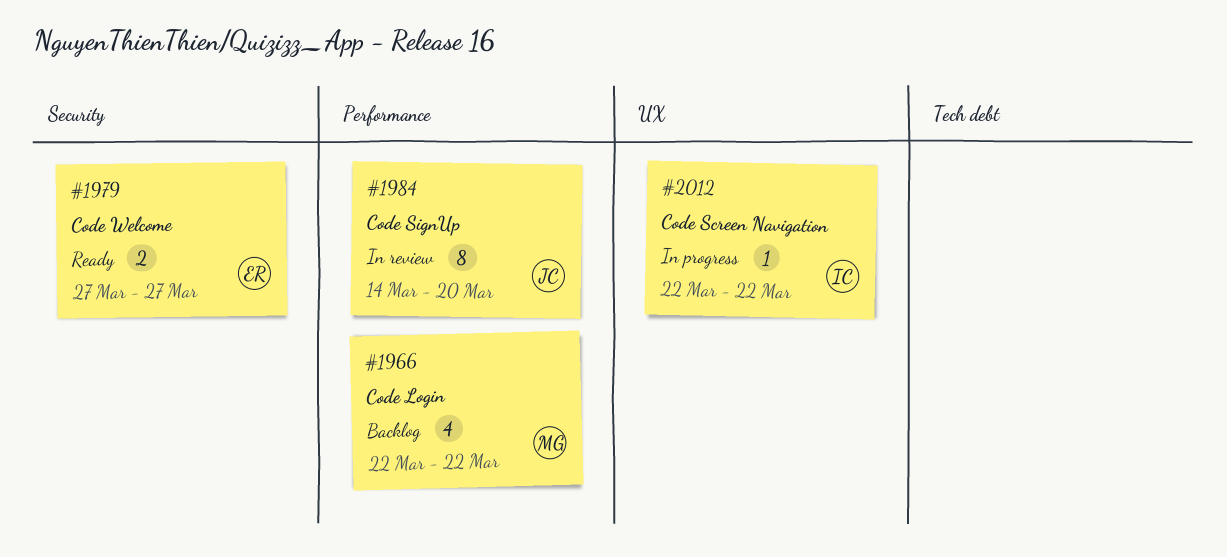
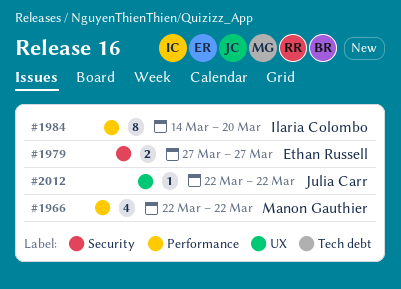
#1984, owner: Julia Carr -> Ilaria Colombo
#2012, owner: Ilaria Colombo -> Julia Carr

